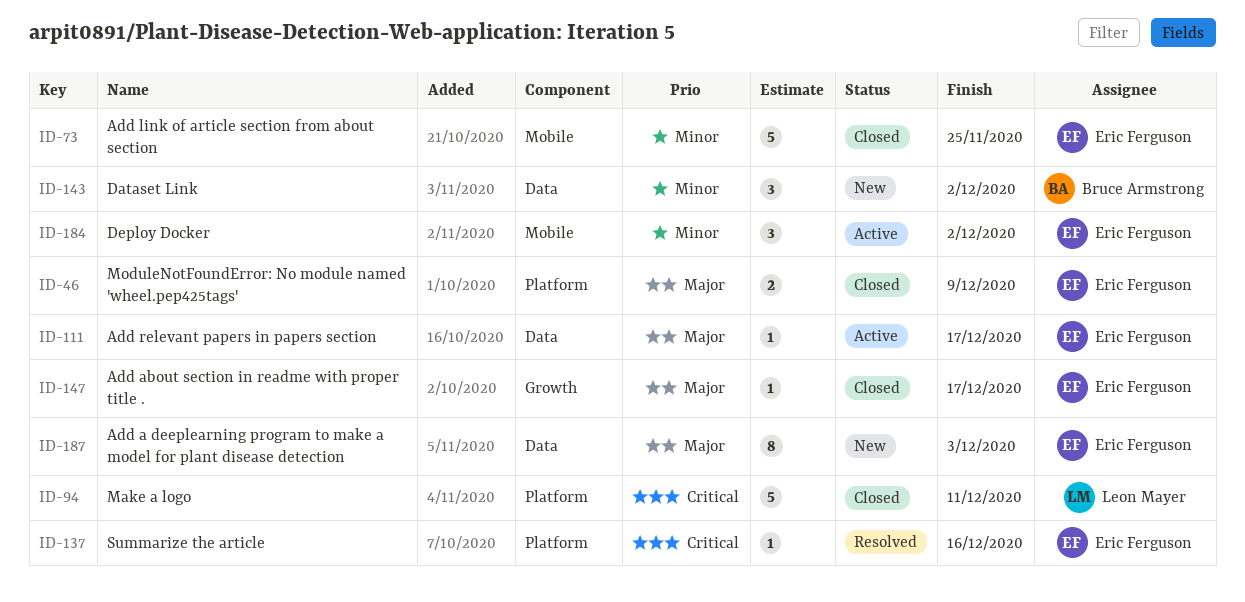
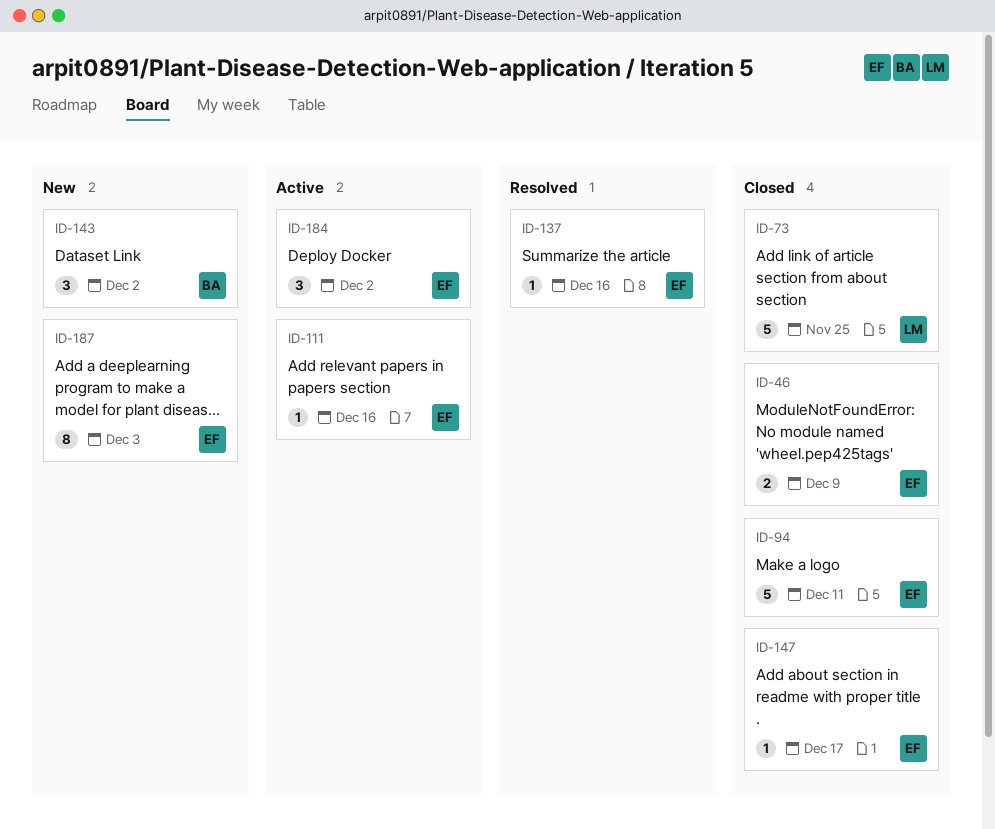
ID-73, owner: Eric Ferguson -> Leon Mayer
ID-94, owner: Leon Mayer -> Eric Ferguson
ID-111, due: Dec 17 -> Dec 16

